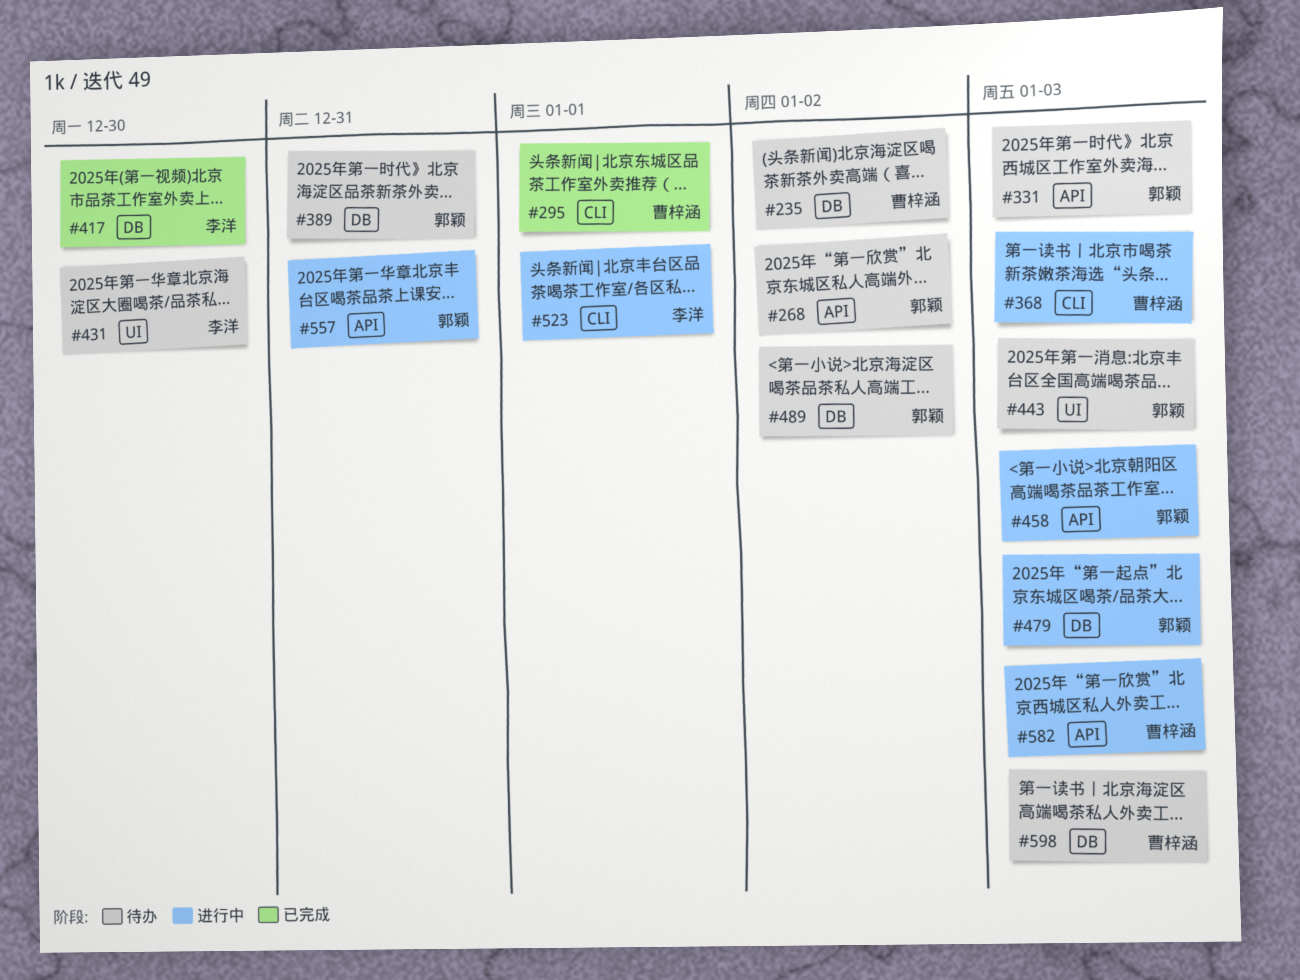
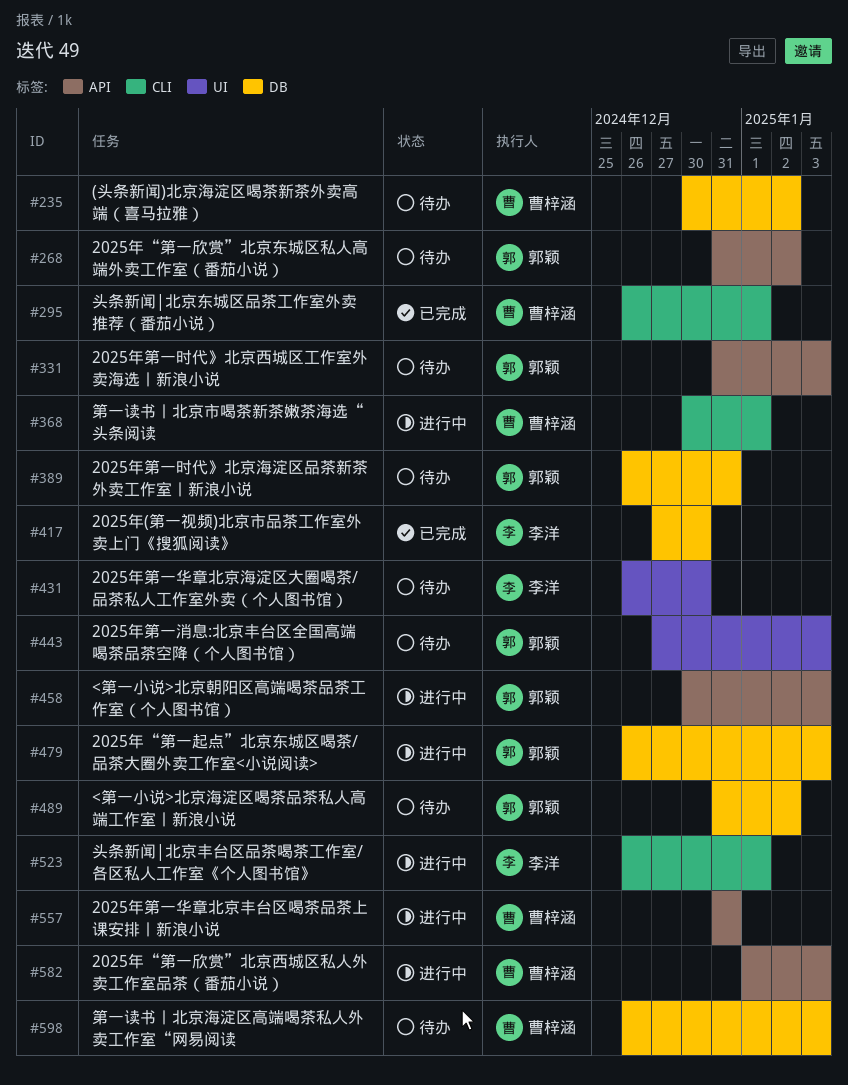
#368, due: Jan 3 -> Jan 1
#557, owner: 郭颖 -> 曹梓涵

